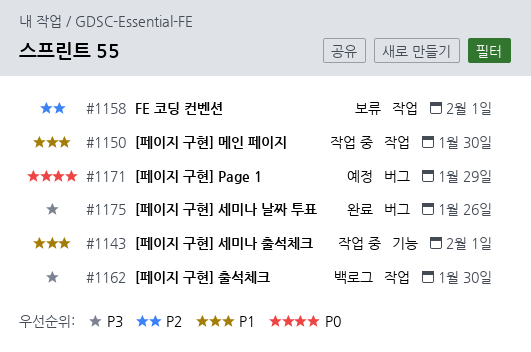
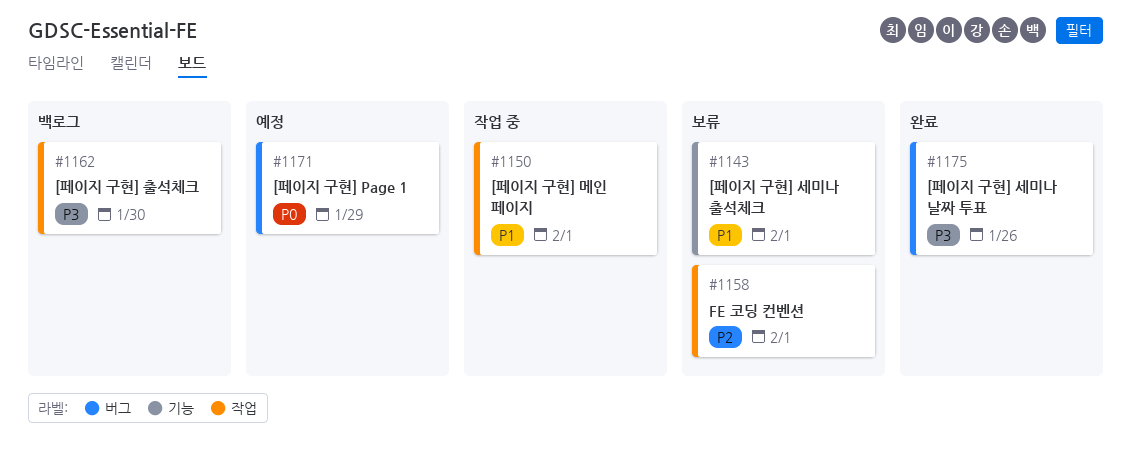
#1143, status: 작업 중 -> 보류
#1150, due: Jan 30 -> Feb 1

